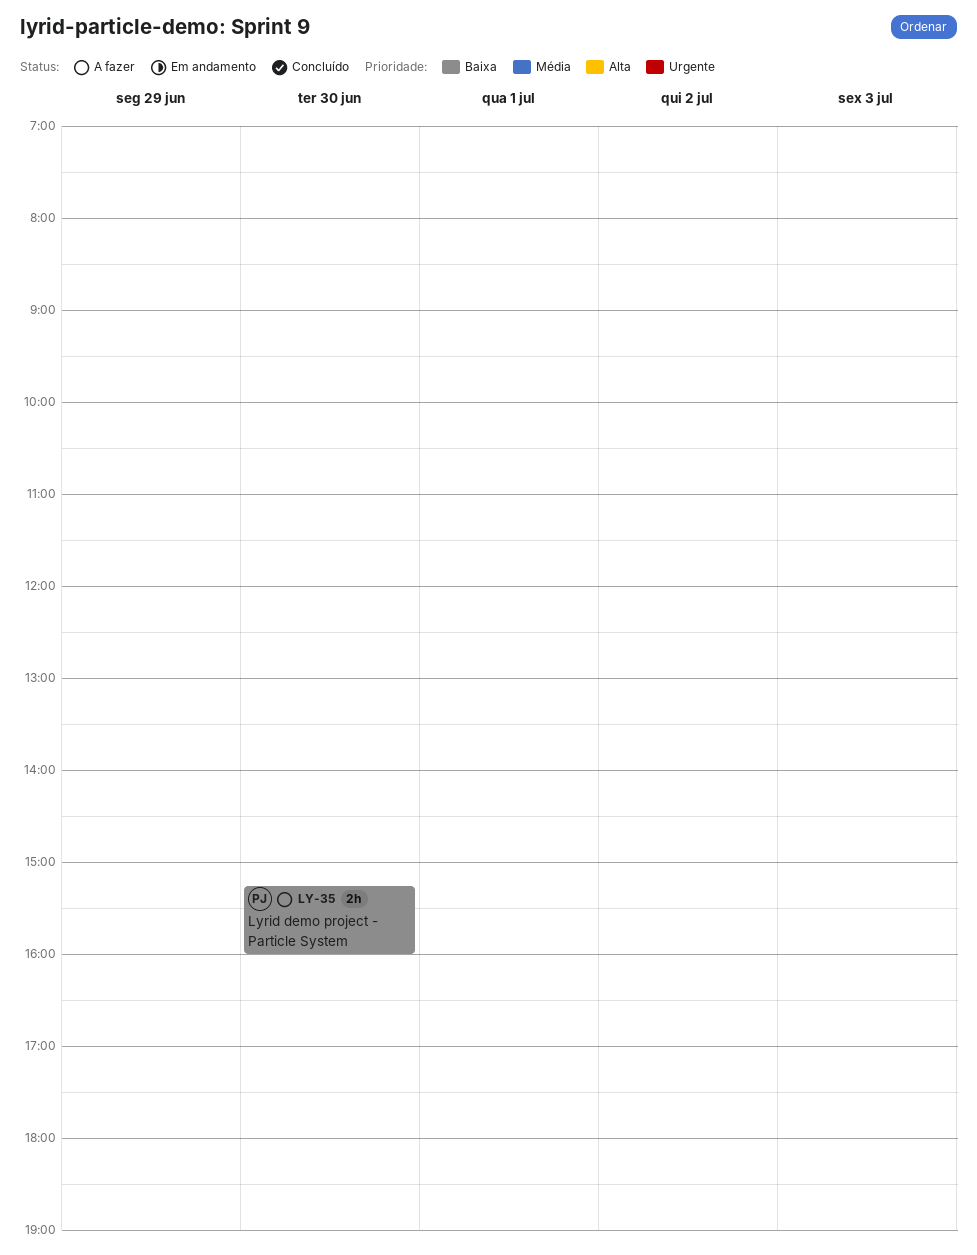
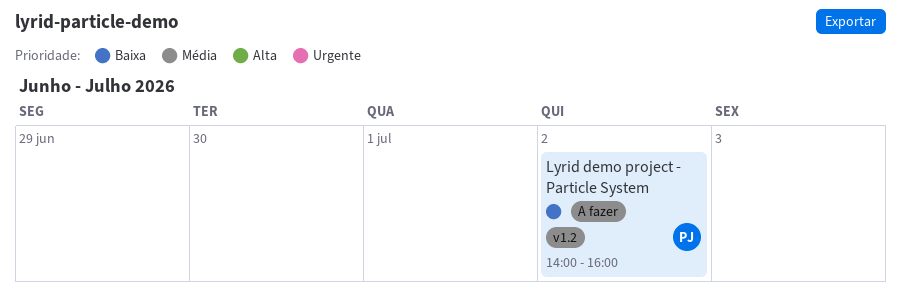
Lyrid demo project - Particle System, day: Jun 30 -> Jul 2
Lyrid demo project - Particle System, begins: 15:15 -> 14:00

